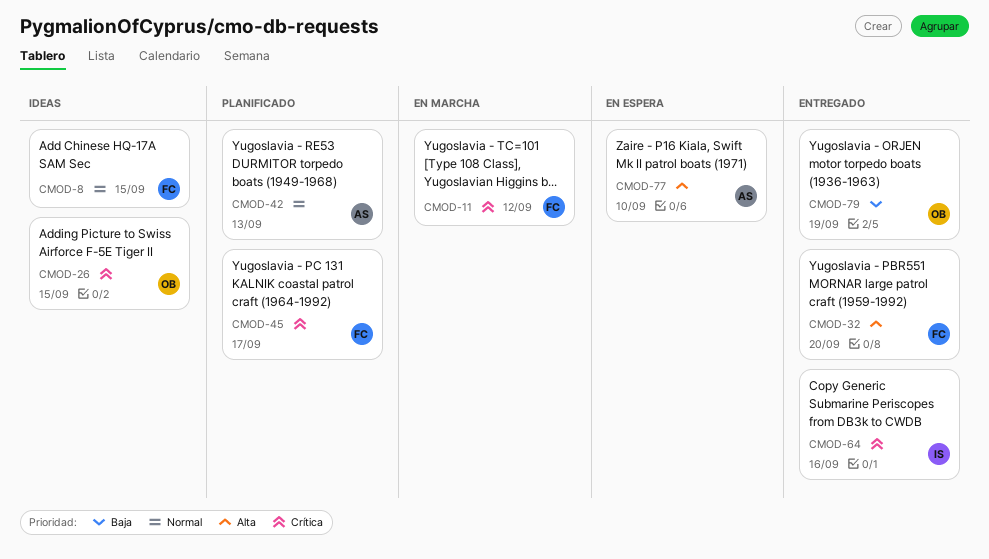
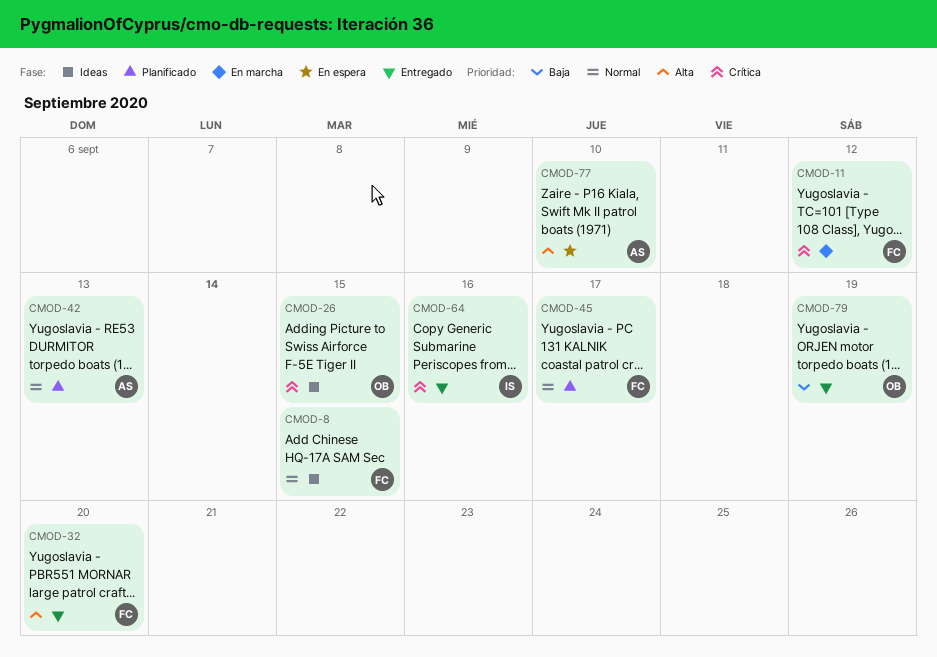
CMOD-45, priority: Crítica -> Normal

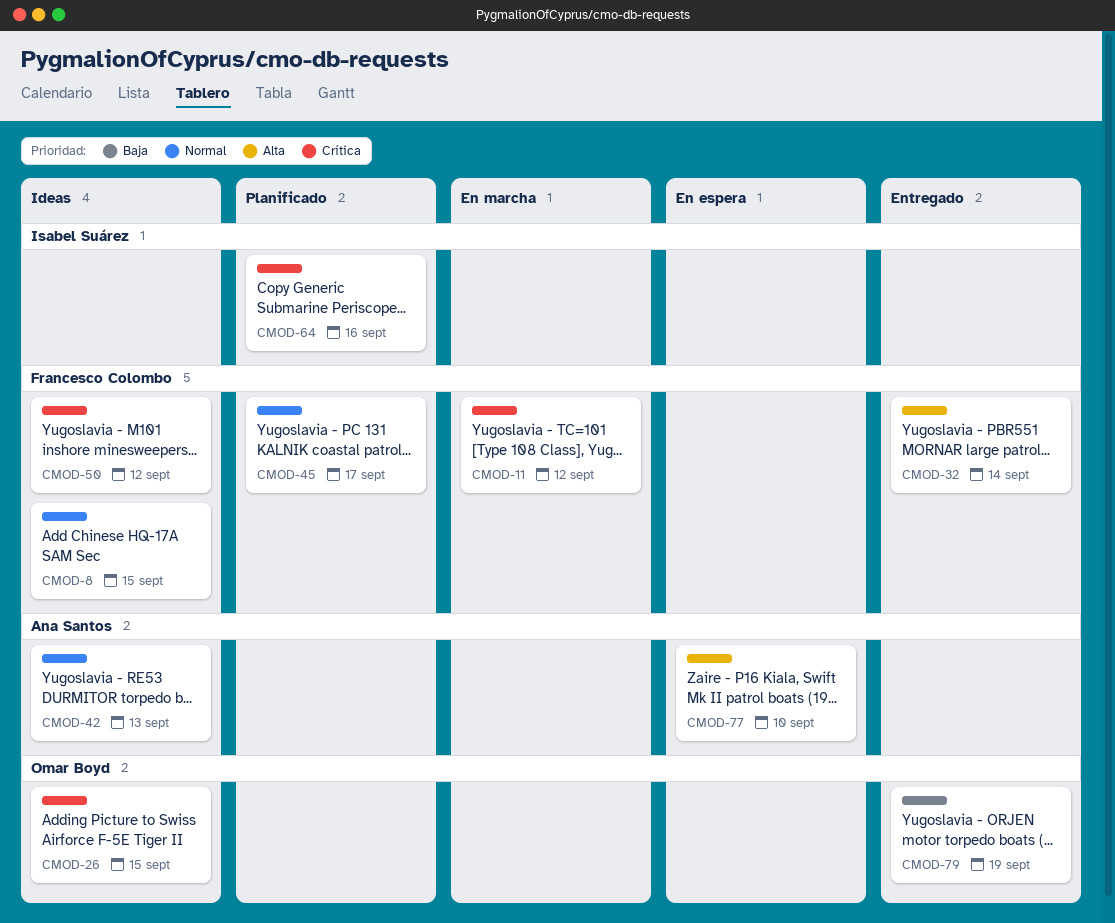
CMOD-32, due: Sep 20 -> Sep 14
CMOD-42, status: Planificado -> Ideas
CMOD-50: none -> present
CMOD-64, status: Entregado -> Planificado

